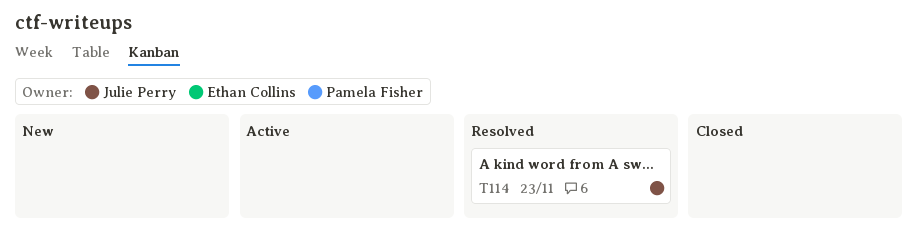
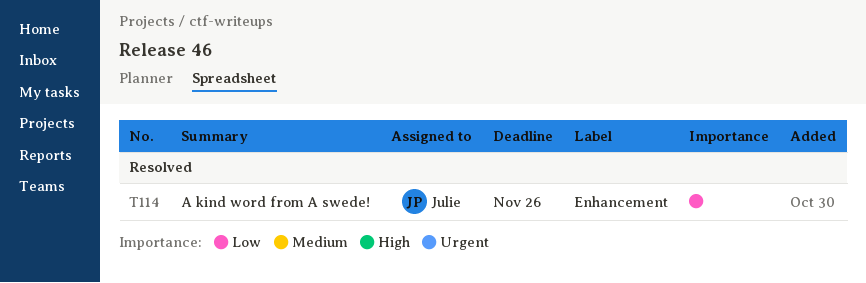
T114, due: Nov 23 -> Nov 26

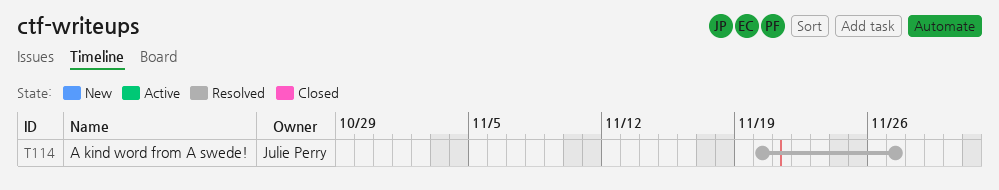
T114, due: Nov 26 -> Nov 27

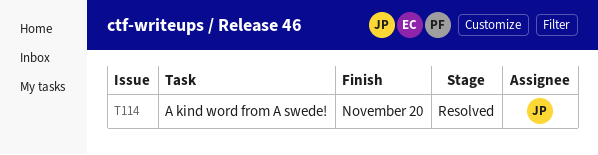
T114, due: Nov 27 -> Nov 20

